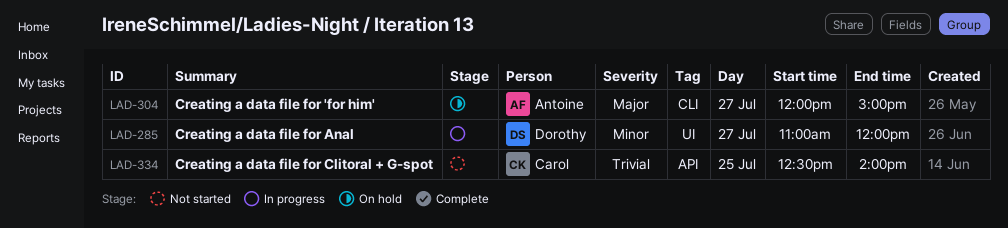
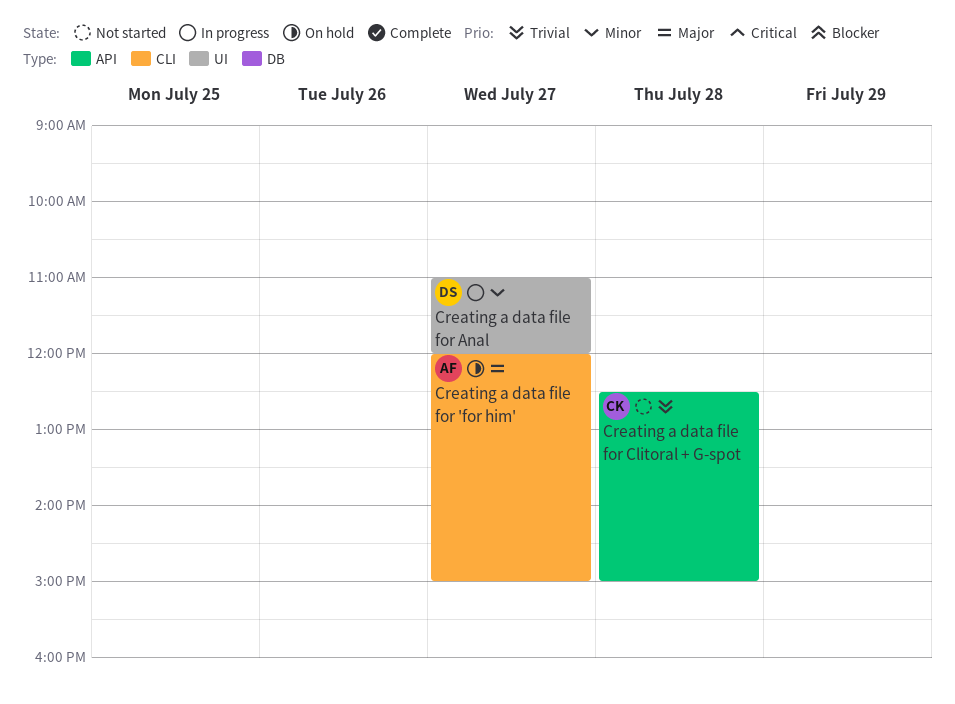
Creating a data file for Clitoral + G-spot, day: Jul 25 -> Jul 28
Creating a data file for Clitoral + G-spot, ends: 14:00 -> 15:00

